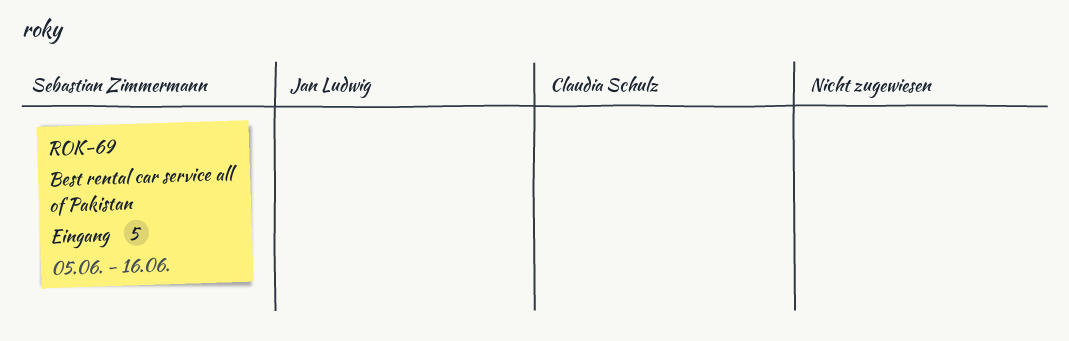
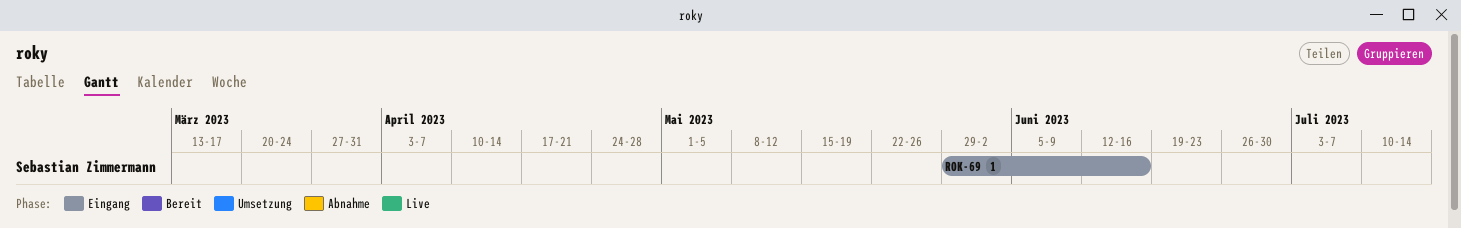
ROK-69, estimate: 5 -> 1
ROK-69, start: Jun 5 -> May 29

